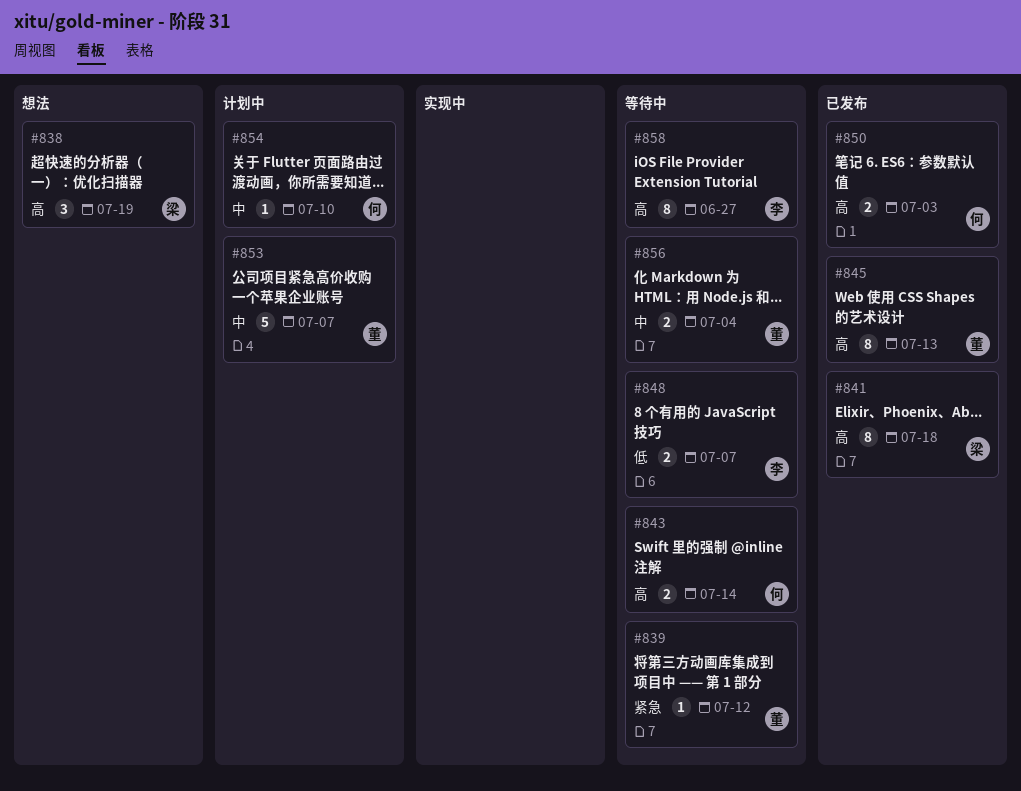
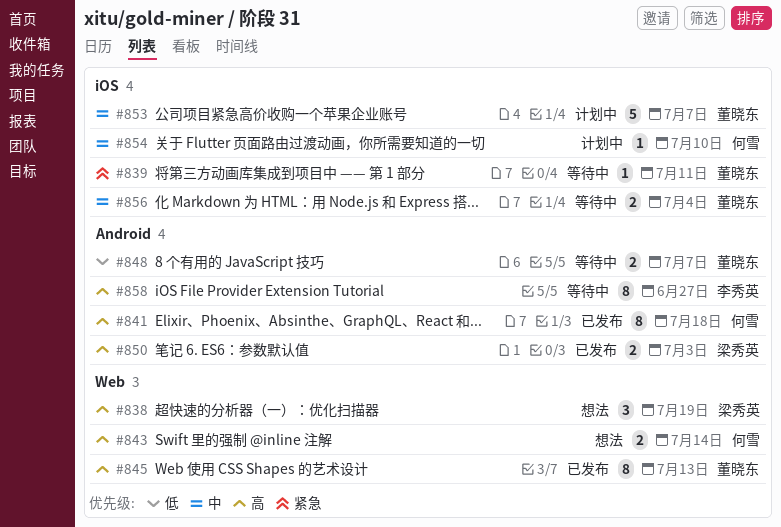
#839, due: Jul 12 -> Jul 11
#841, owner: 梁秀英 -> 何雪
#843, status: 等待中 -> 想法
#848, owner: 李秀英 -> 董晓东
#850, owner: 何雪 -> 梁秀英

